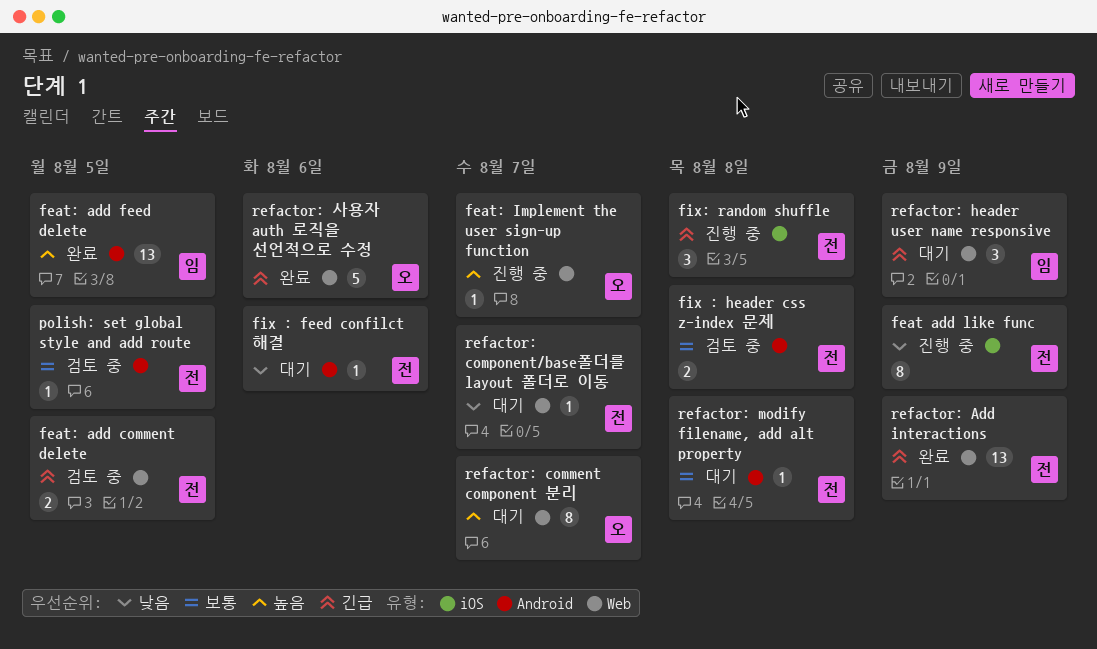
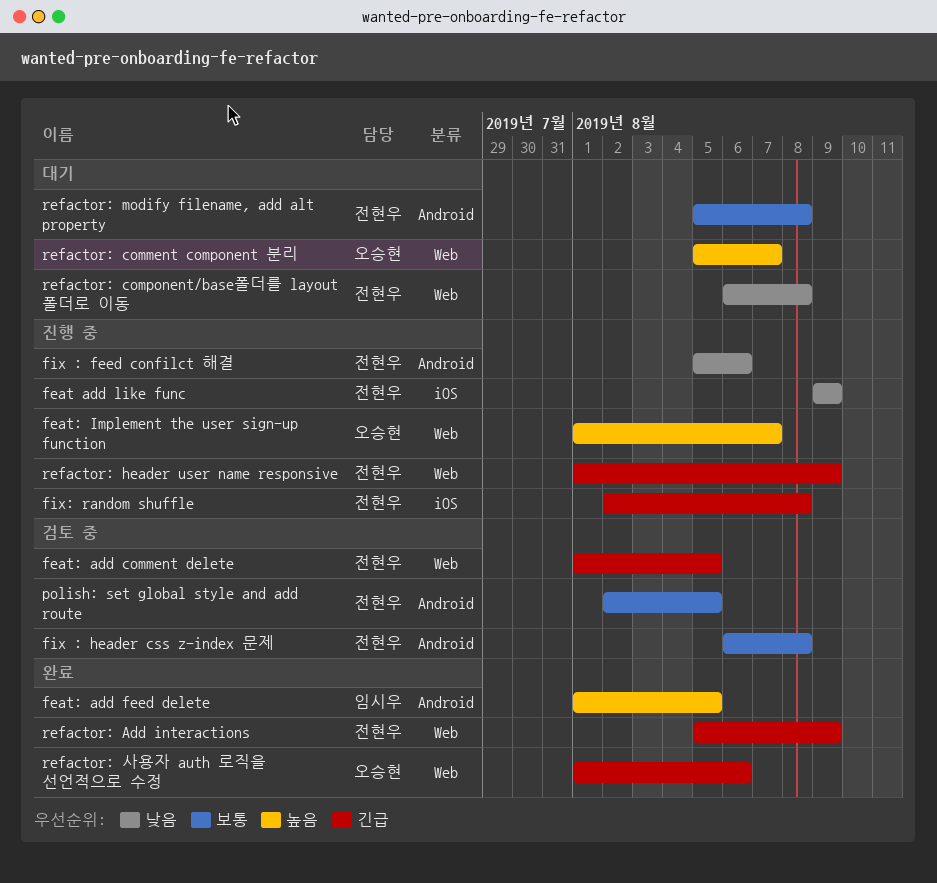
fix : feed confilct 해결, status: 대기 -> 진행 중
refactor: component/base폴더를 layout 폴더로 이동, due: Aug 7 -> Aug 8
refactor: header user name responsive, status: 대기 -> 진행 중
refactor: header user name responsive, owner: 임시우 -> 전현우

